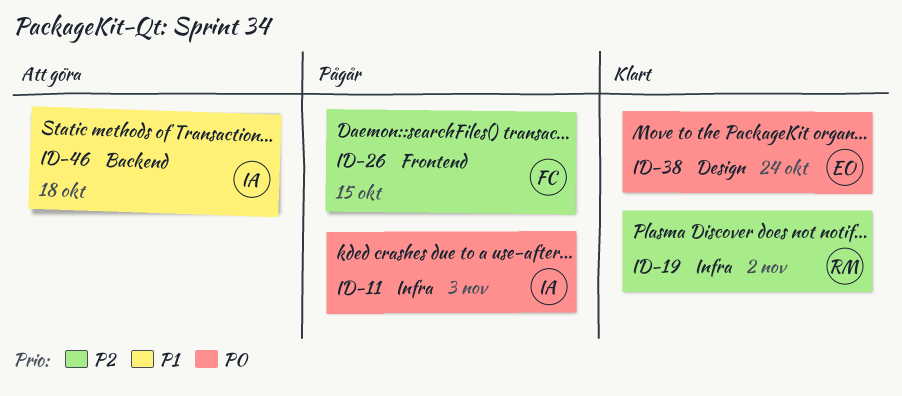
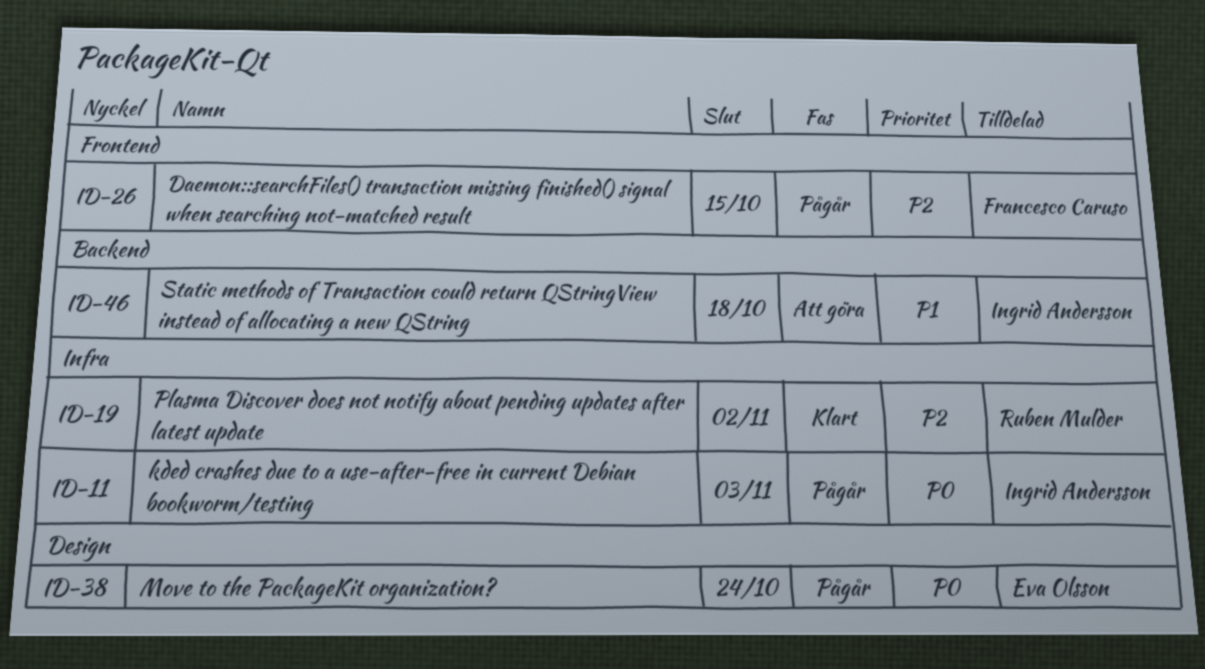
ID-38, status: Klart -> Pågår

